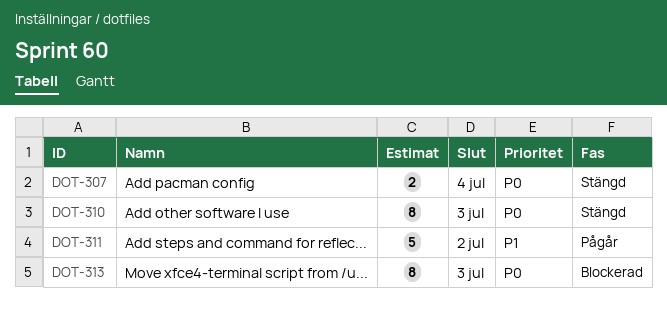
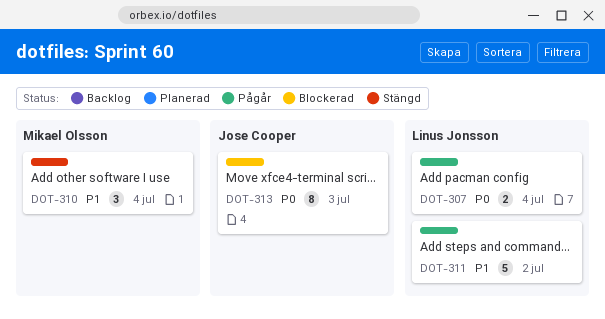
DOT-307, status: Stängd -> Pågår
DOT-310, priority: P0 -> P1
DOT-310, estimate: 8 -> 3
DOT-310, due: Jul 3 -> Jul 4

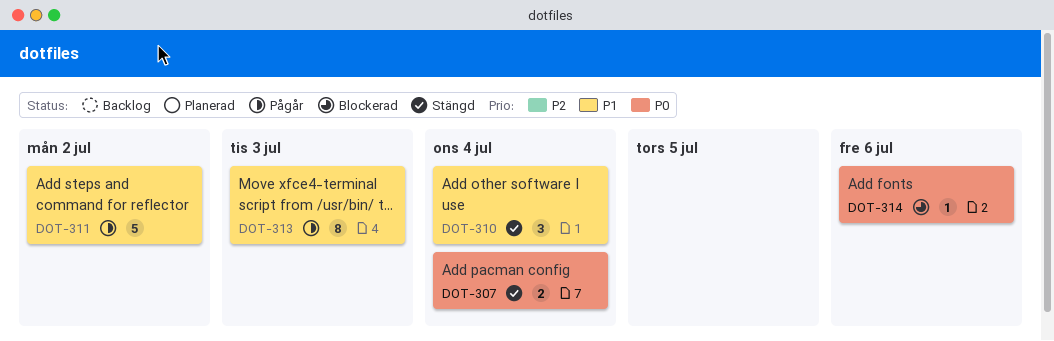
DOT-307, status: Pågår -> Stängd
DOT-313, status: Blockerad -> Pågår
DOT-313, priority: P0 -> P1
DOT-314: none -> present

